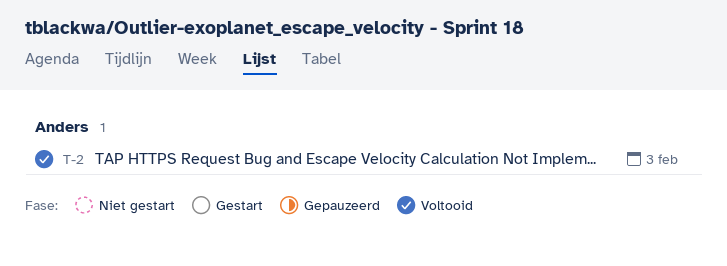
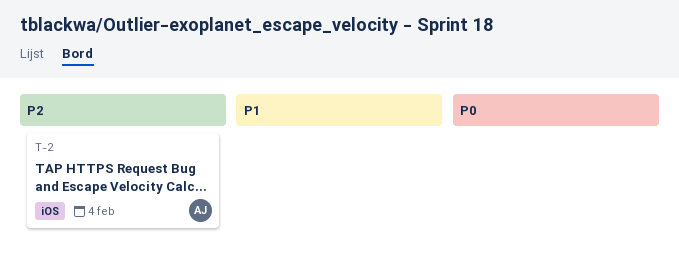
T-2, due: Feb 3 -> Feb 4

